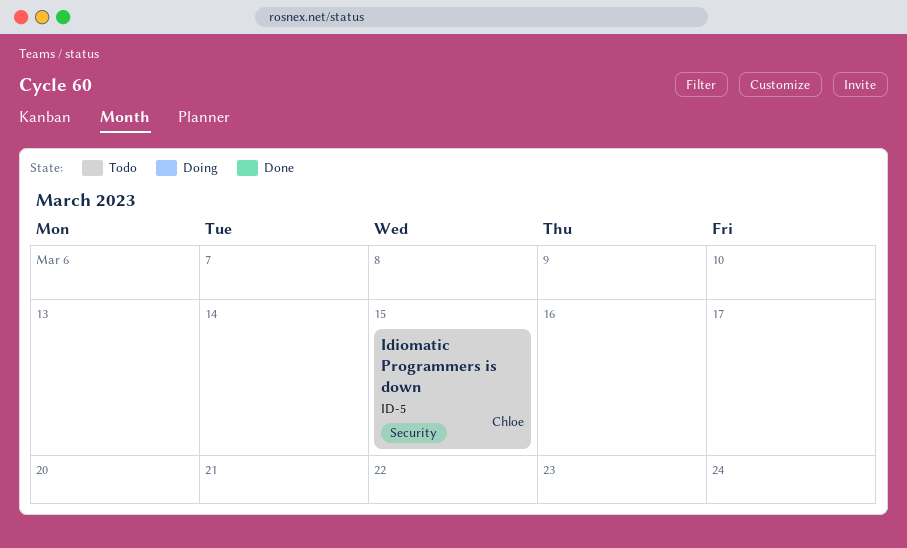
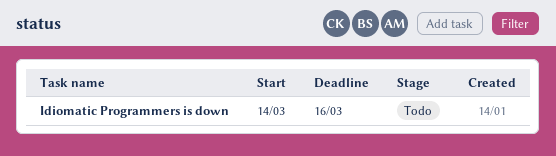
Idiomatic Programmers is down, due: Mar 15 -> Mar 16

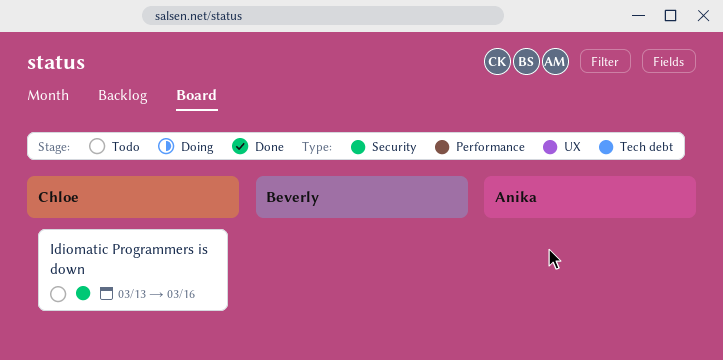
Idiomatic Programmers is down, start: Mar 14 -> Mar 13

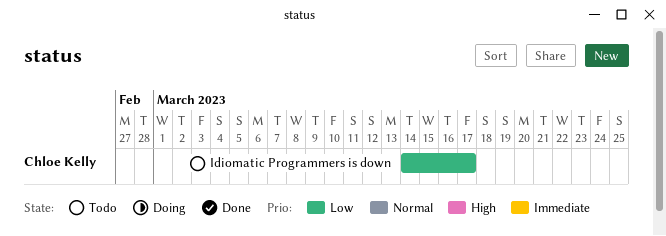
Idiomatic Programmers is down, start: Mar 13 -> Mar 14
Idiomatic Programmers is down, due: Mar 16 -> Mar 17

